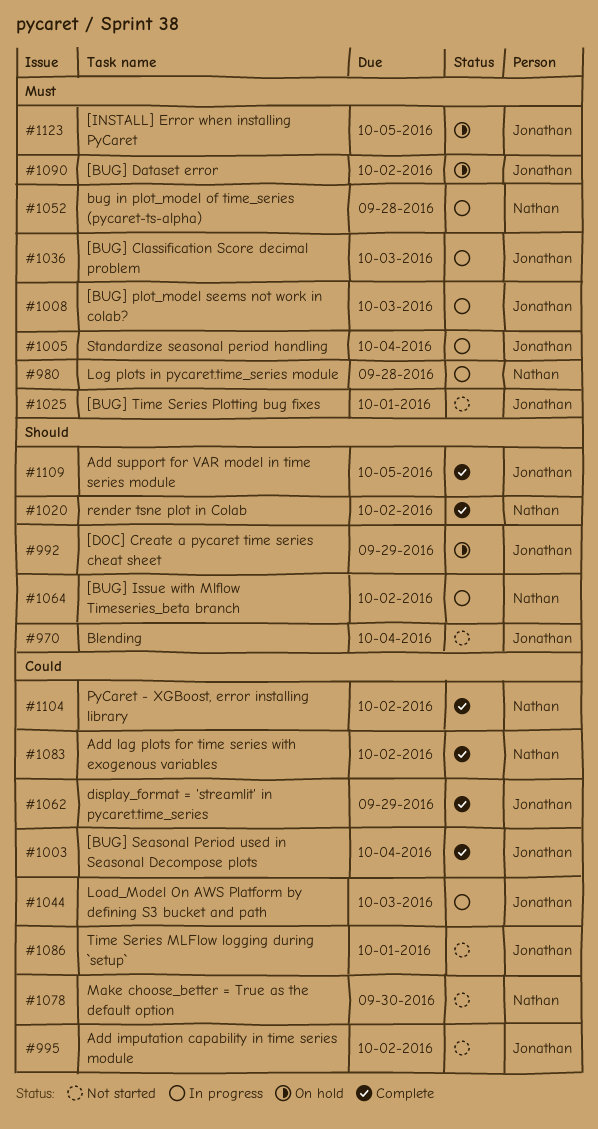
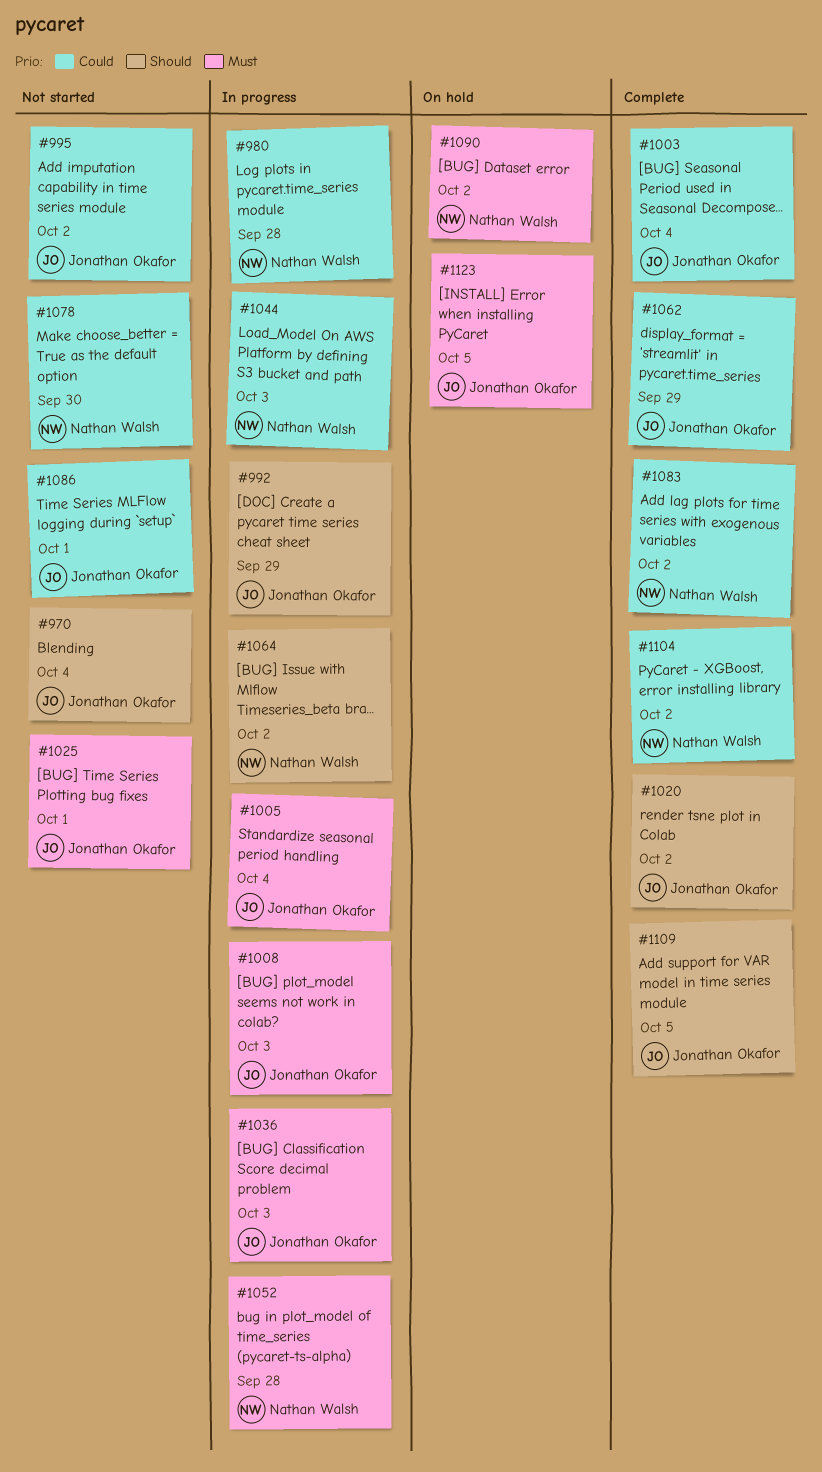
#980, priority: Must -> Could
#992, status: On hold -> In progress
#1020, owner: Nathan Walsh -> Jonathan Okafor
#1044, owner: Jonathan Okafor -> Nathan Walsh
#1090, owner: Jonathan Okafor -> Nathan Walsh

